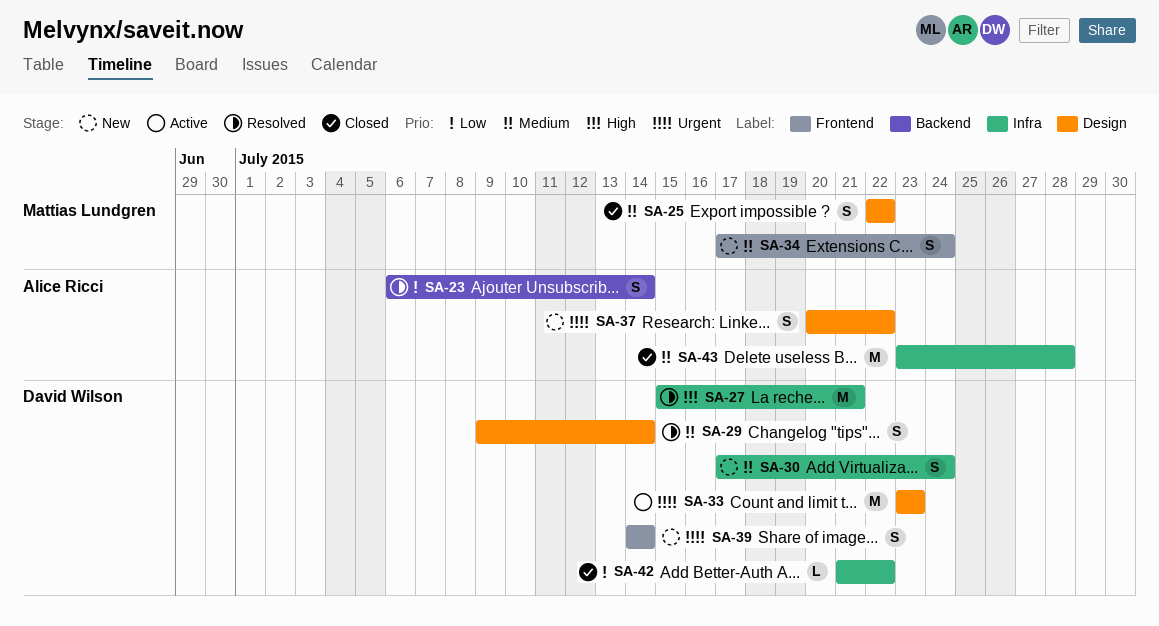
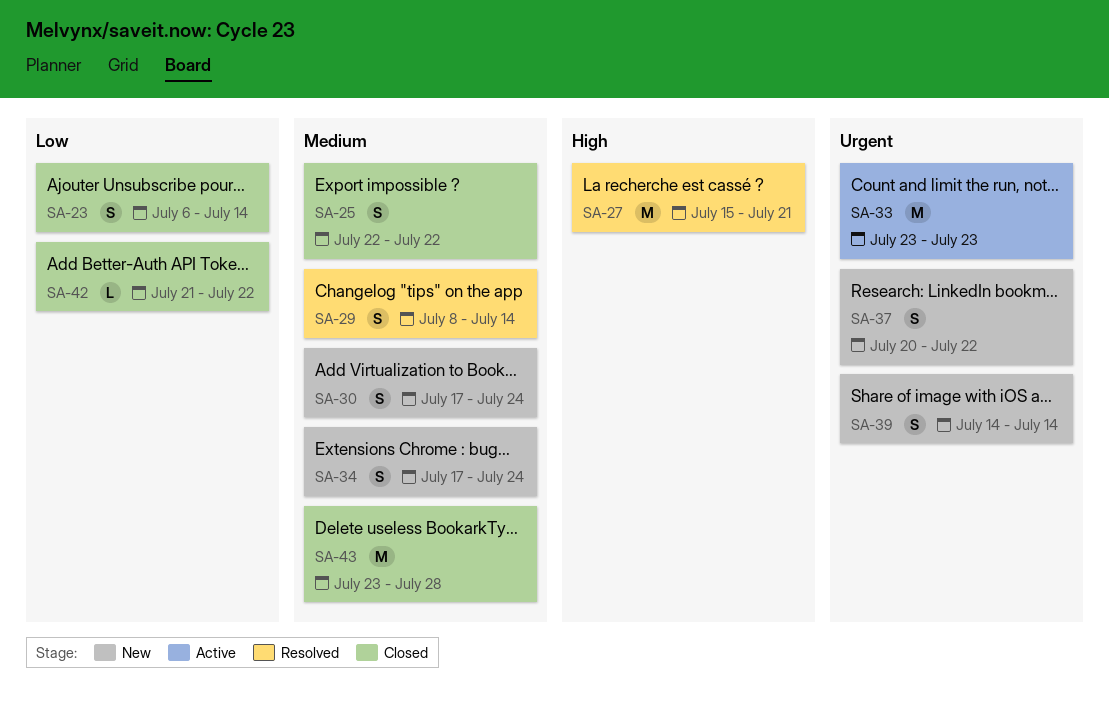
SA-23, status: Resolved -> Closed
SA-29, start: Jul 9 -> Jul 8

